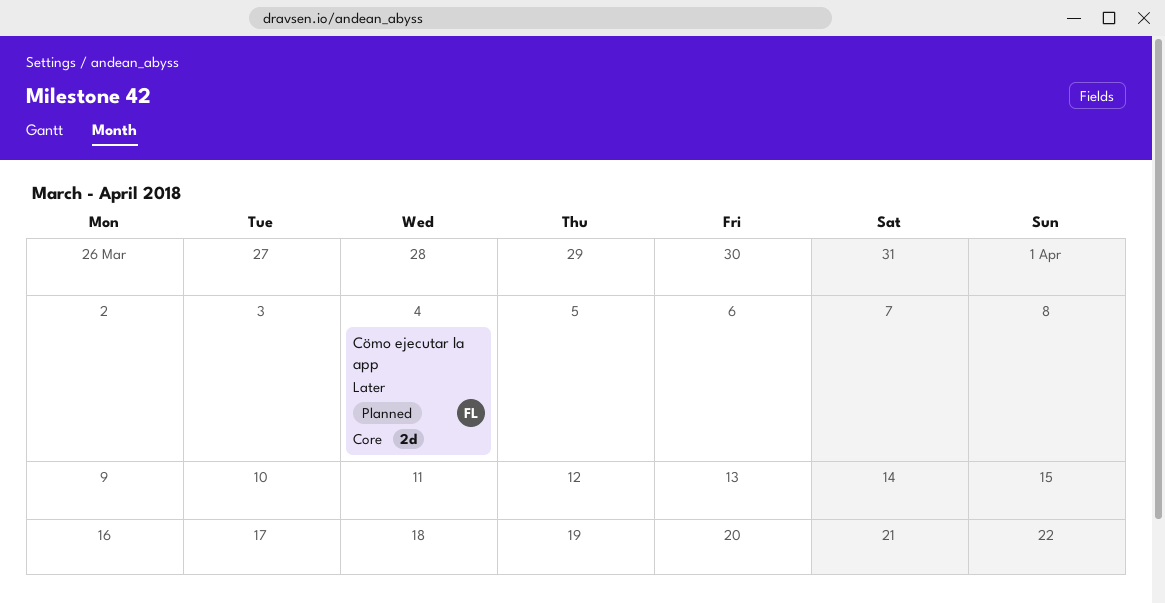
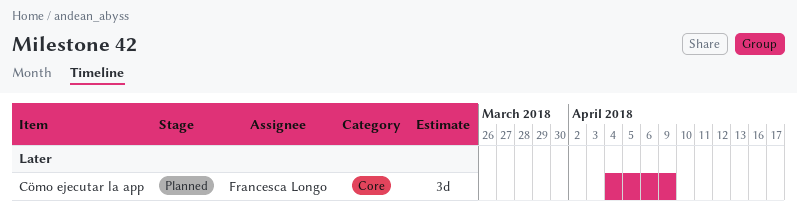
Cömo ejecutar la app, estimate: 2d -> 3d
Cömo ejecutar la app, due: Apr 4 -> Apr 9

